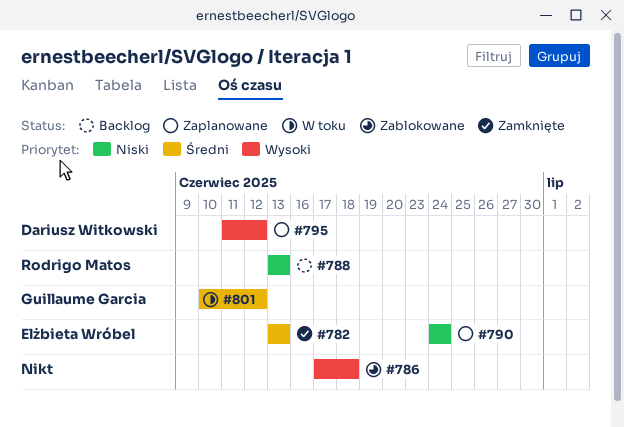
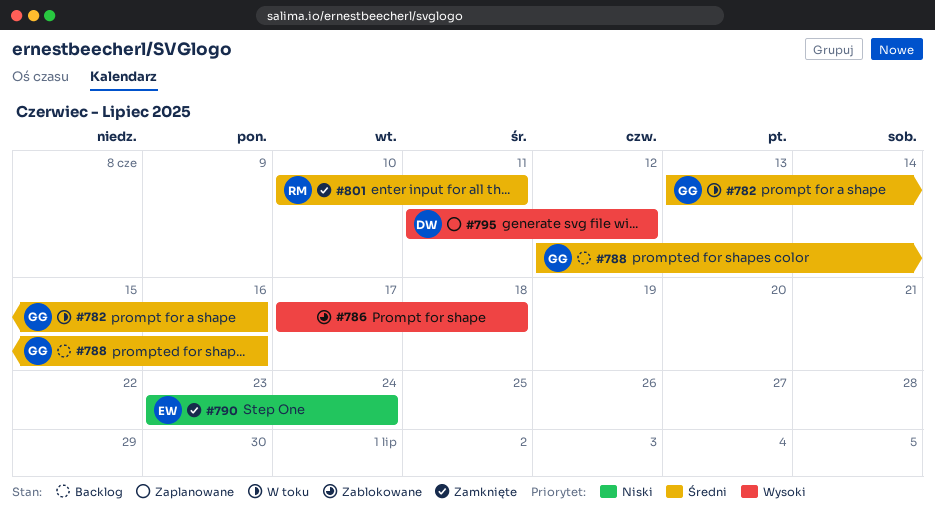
#782, status: Zamknięte -> W toku
#782, owner: Elżbieta Wróbel -> Guillaume Garcia
#782, due: Jun 13 -> Jun 16
#788, owner: Rodrigo Matos -> Guillaume Garcia
#788, priority: Niski -> Średni
#788, start: Jun 13 -> Jun 12
#788, due: Jun 13 -> Jun 16
#790, status: Zaplanowane -> Zamknięte
#790, start: Jun 24 -> Jun 23
#801, status: W toku -> Zamknięte
#801, owner: Guillaume Garcia -> Rodrigo Matos
#801, due: Jun 12 -> Jun 11

